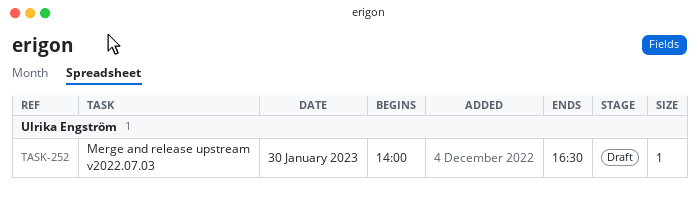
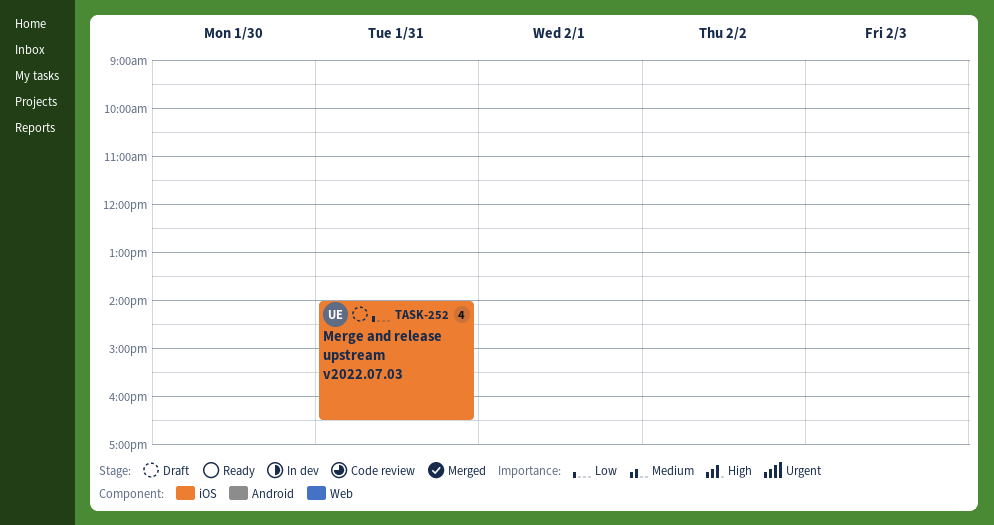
TASK-252, estimate: 1 -> 4
TASK-252, day: Jan 30 -> Jan 31

